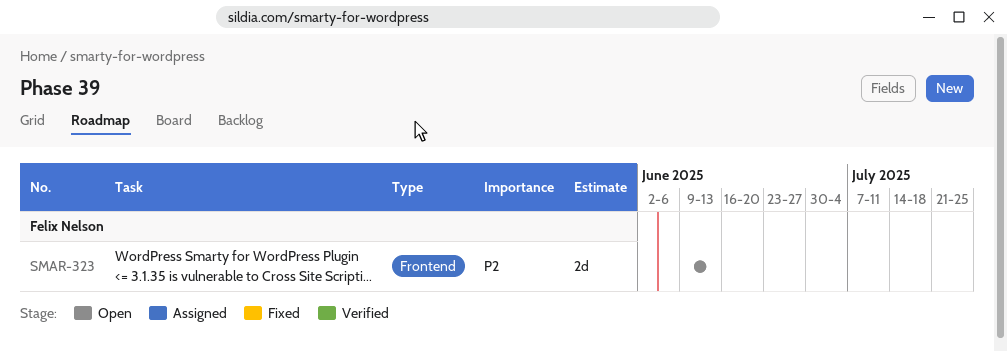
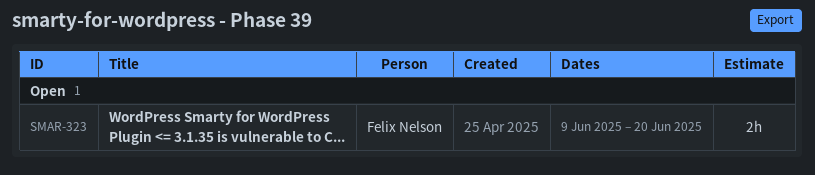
SMAR-323, estimate: 2d -> 2h
SMAR-323, due: Jun 13 -> Jun 20

